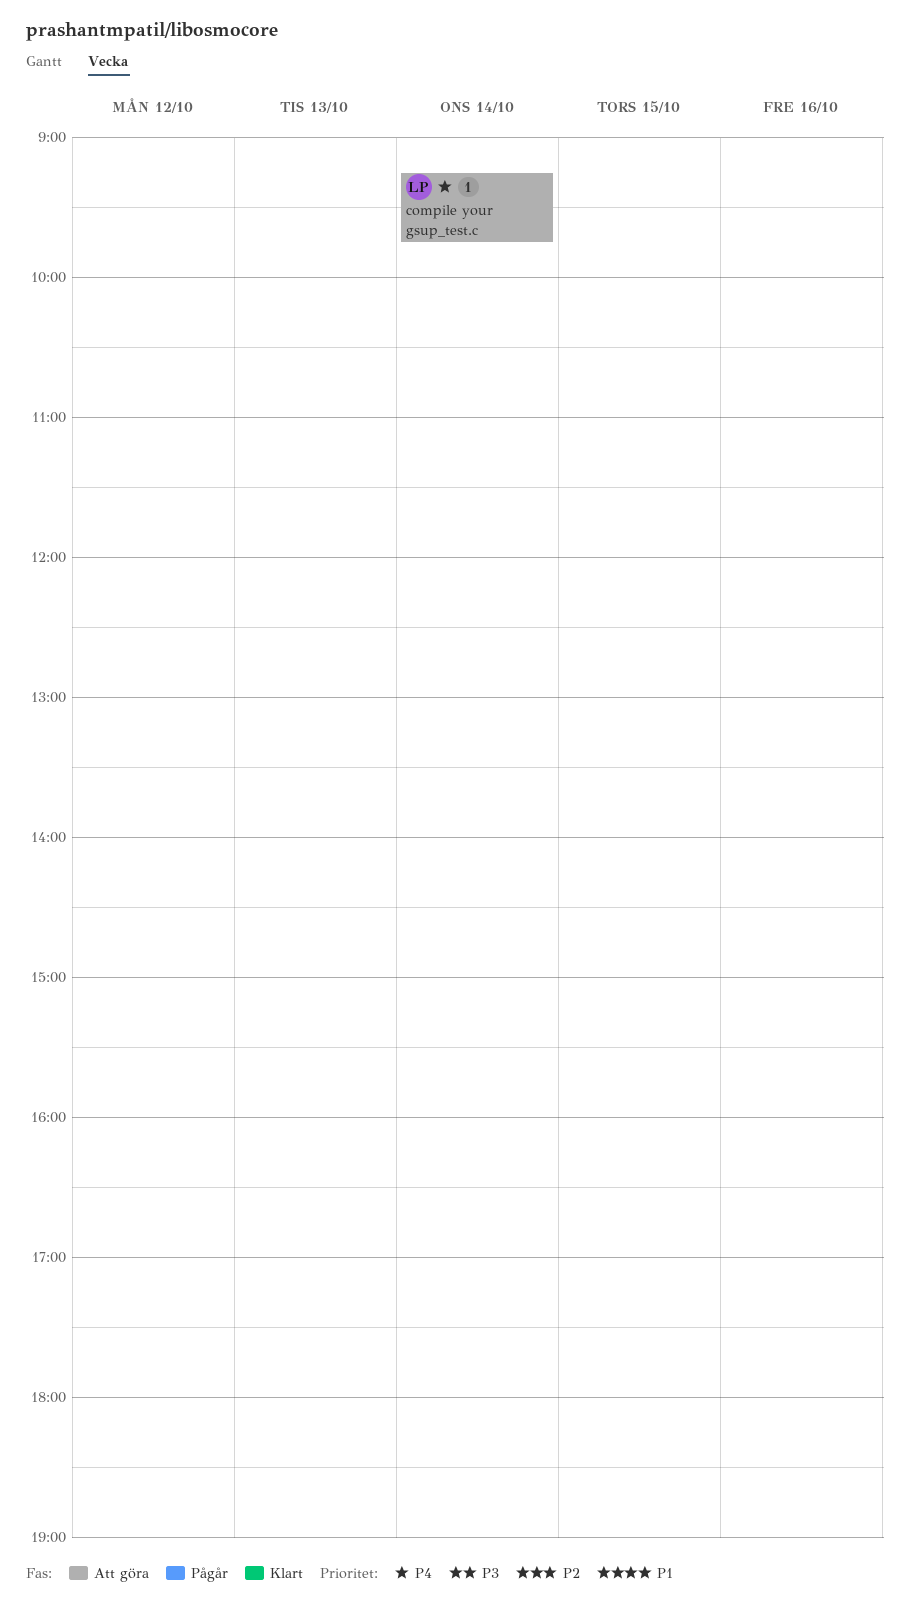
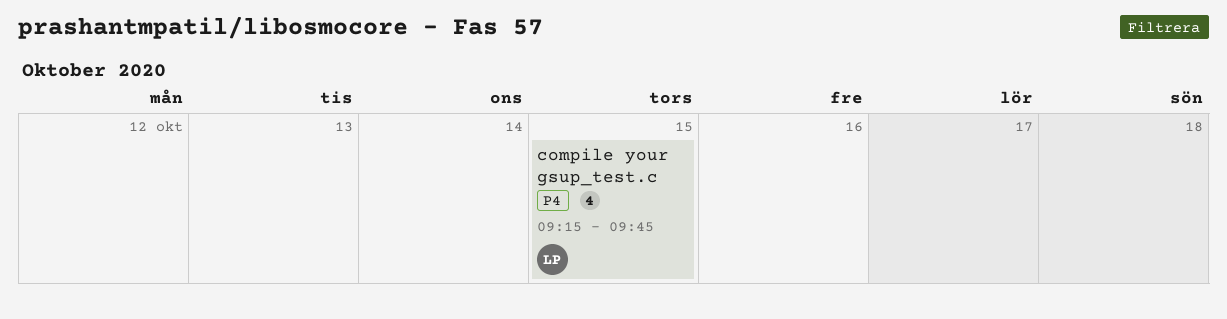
compile your gsup_test.c, estimate: 1 -> 4
compile your gsup_test.c, day: Oct 14 -> Oct 15

